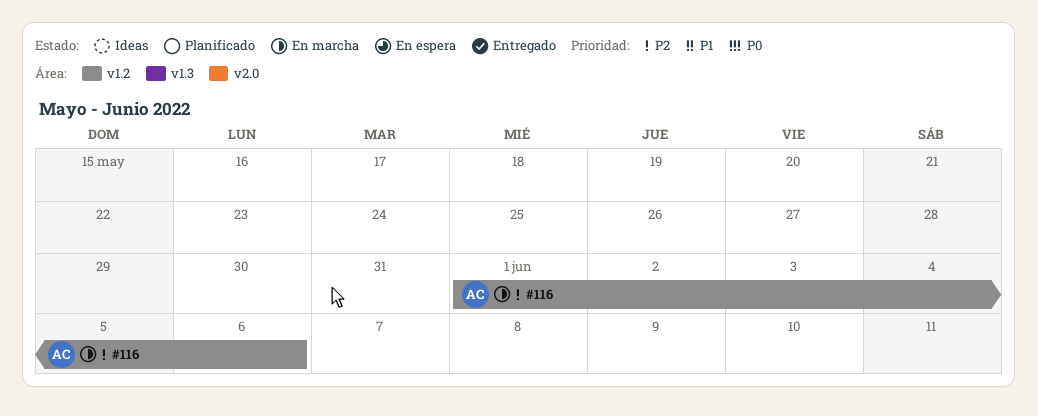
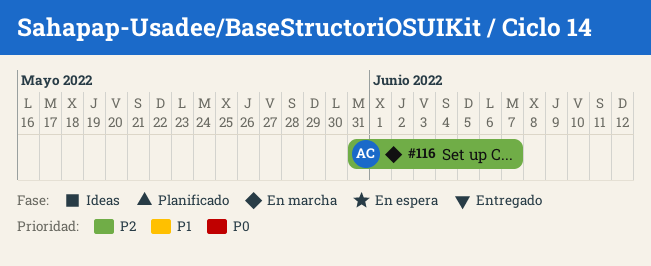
#116, start: Jun 1 -> May 31
#116, due: Jun 6 -> Jun 7

